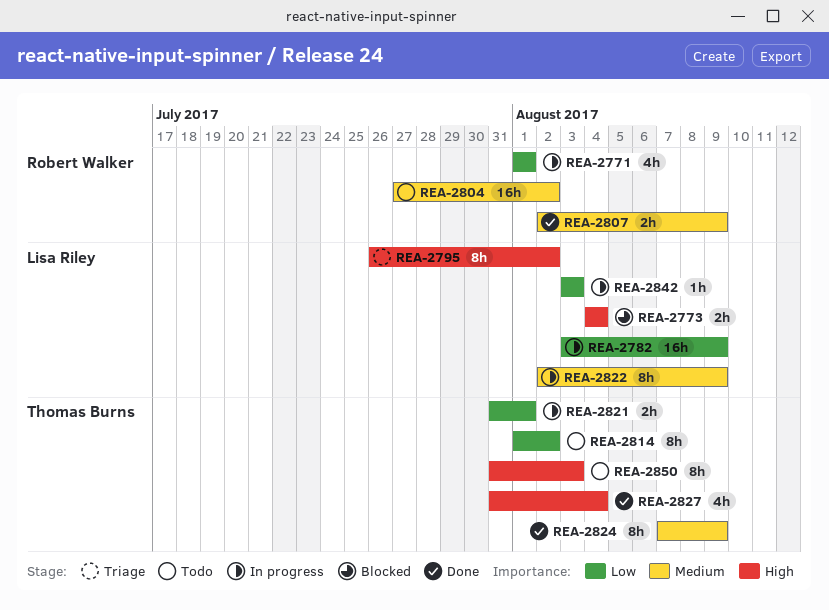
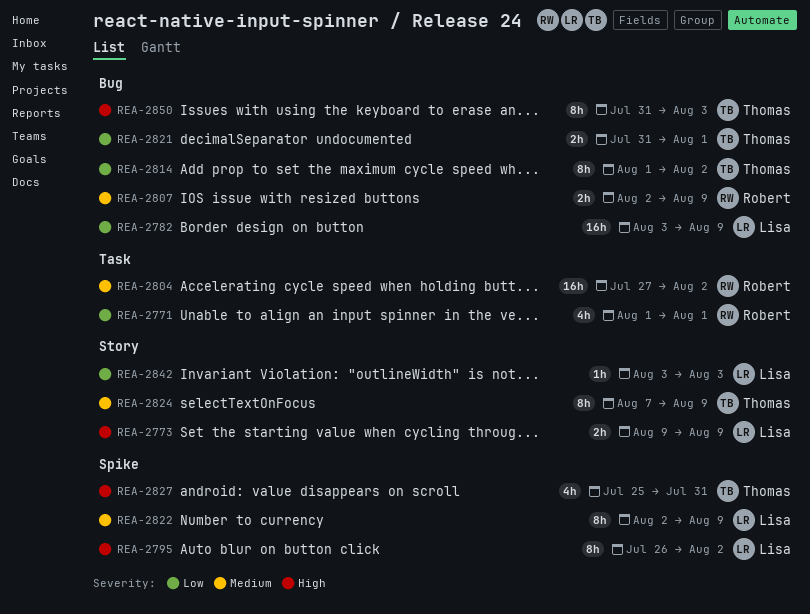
REA-2773, start: Aug 4 -> Aug 9
REA-2773, due: Aug 4 -> Aug 9
REA-2827, start: Jul 31 -> Jul 25
REA-2827, due: Aug 4 -> Jul 31

